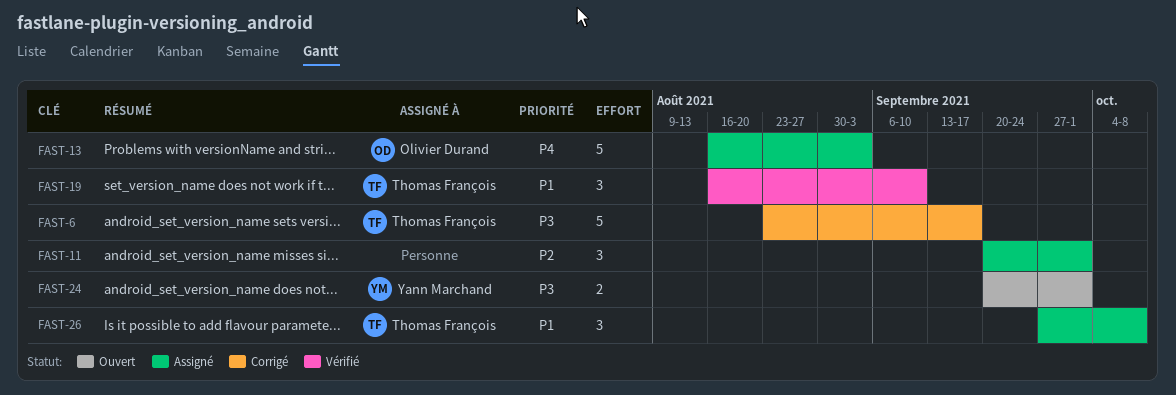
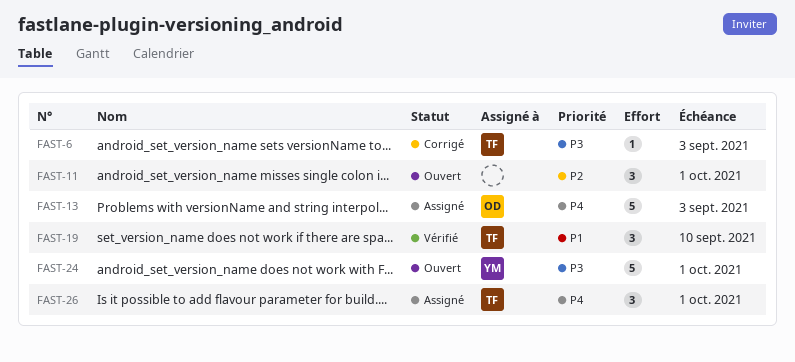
FAST-6, estimate: 5 -> 1
FAST-6, due: Sep 17 -> Sep 3
FAST-11, status: Assigné -> Ouvert
FAST-24, estimate: 2 -> 5
FAST-26, priority: P1 -> P4
FAST-26, due: Oct 8 -> Oct 1

